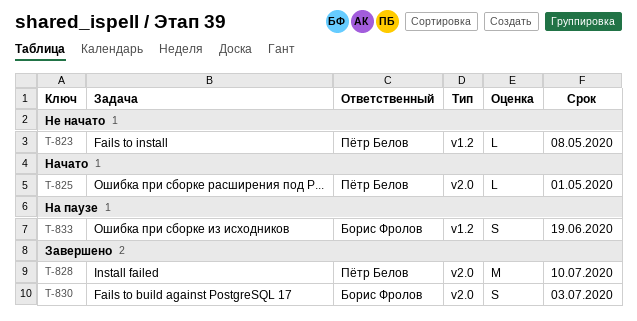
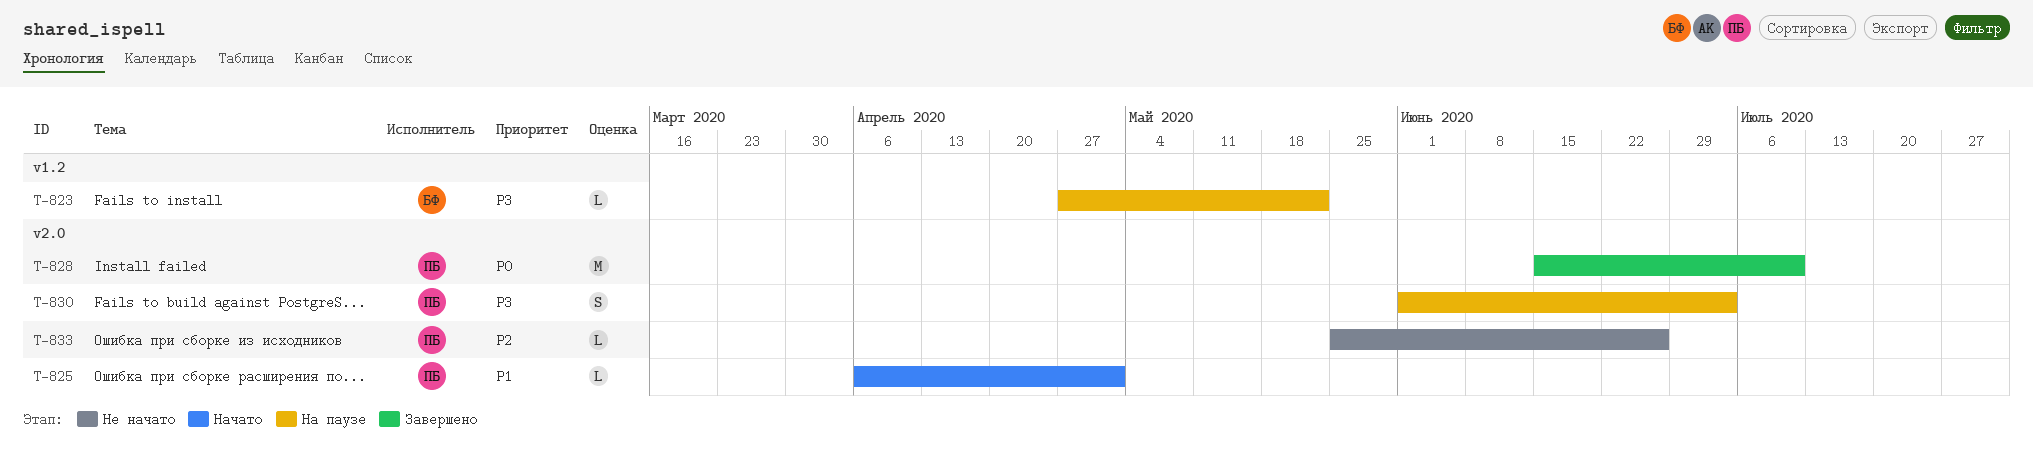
T-823, status: Не начато -> На паузе
T-823, owner: Пётр Белов -> Борис Фролов
T-823, due: May 8 -> May 22
T-830, status: Завершено -> На паузе
T-830, owner: Борис Фролов -> Пётр Белов
T-833, status: На паузе -> Не начато
T-833, owner: Борис Фролов -> Пётр Белов
T-833, label: v1.2 -> v2.0
T-833, estimate: S -> L
T-833, due: Jun 19 -> Jun 26

